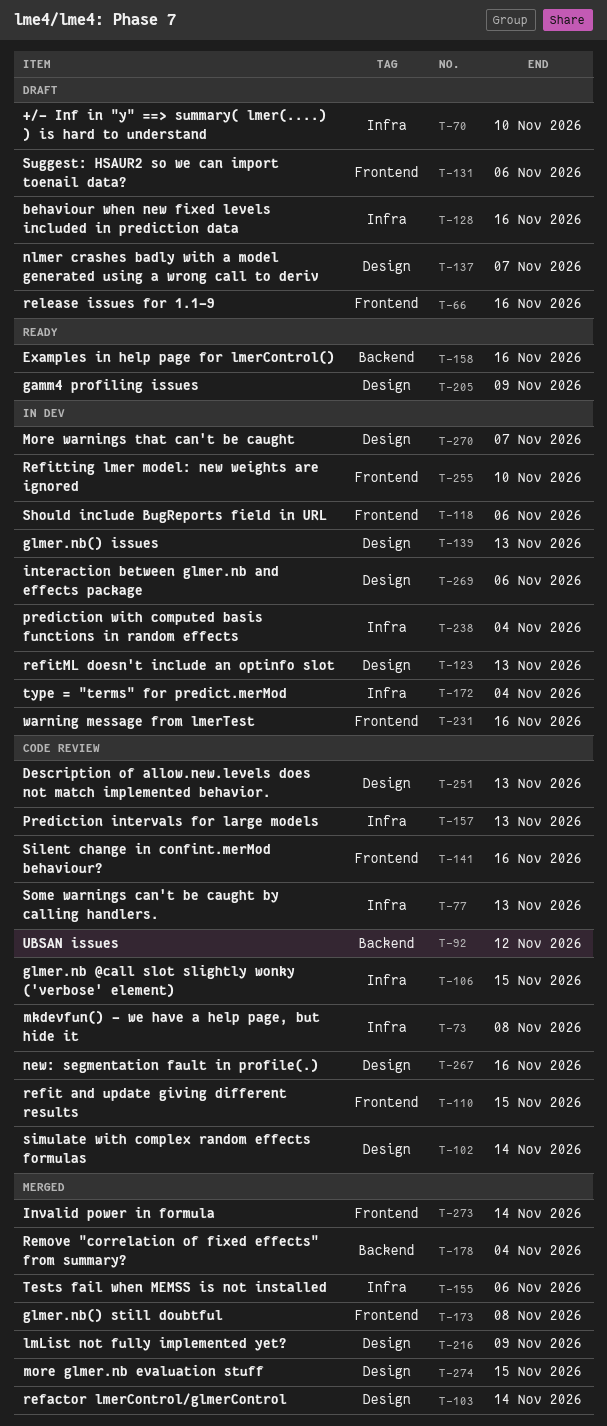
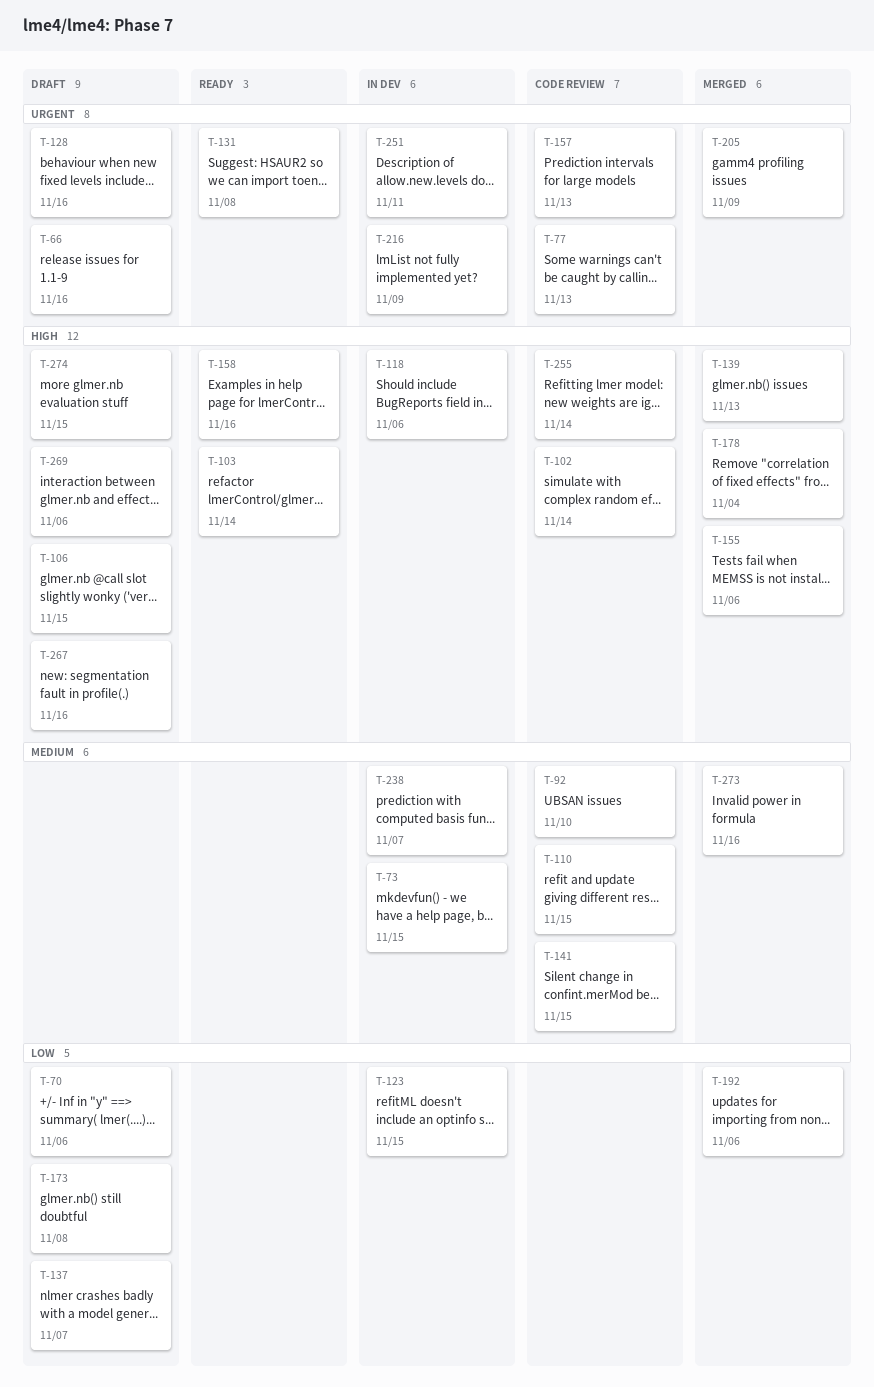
T-70, due: Nov 10 -> Nov 6
T-73, status: Code review -> In dev
T-73, due: Nov 8 -> Nov 15
T-92, due: Nov 12 -> Nov 10
T-103, status: Merged -> Ready
T-106, status: Code review -> Draft
T-123, due: Nov 13 -> Nov 15
T-131, status: Draft -> Ready
T-131, due: Nov 6 -> Nov 8
T-139, status: In dev -> Merged
T-141, due: Nov 16 -> Nov 15
T-172: present -> none
T-173, status: Merged -> Draft
T-192: none -> present
T-205, status: Ready -> Merged
T-216, status: Merged -> In dev
T-231: present -> none
T-238, due: Nov 4 -> Nov 7
T-251, status: Code review -> In dev
T-251, due: Nov 13 -> Nov 11
T-255, status: In dev -> Code review
T-255, due: Nov 10 -> Nov 14
T-267, status: Code review -> Draft
T-269, status: In dev -> Draft
T-270: present -> none
T-273, due: Nov 14 -> Nov 16
T-274, status: Merged -> Draft

